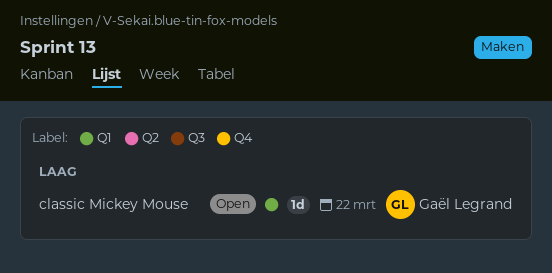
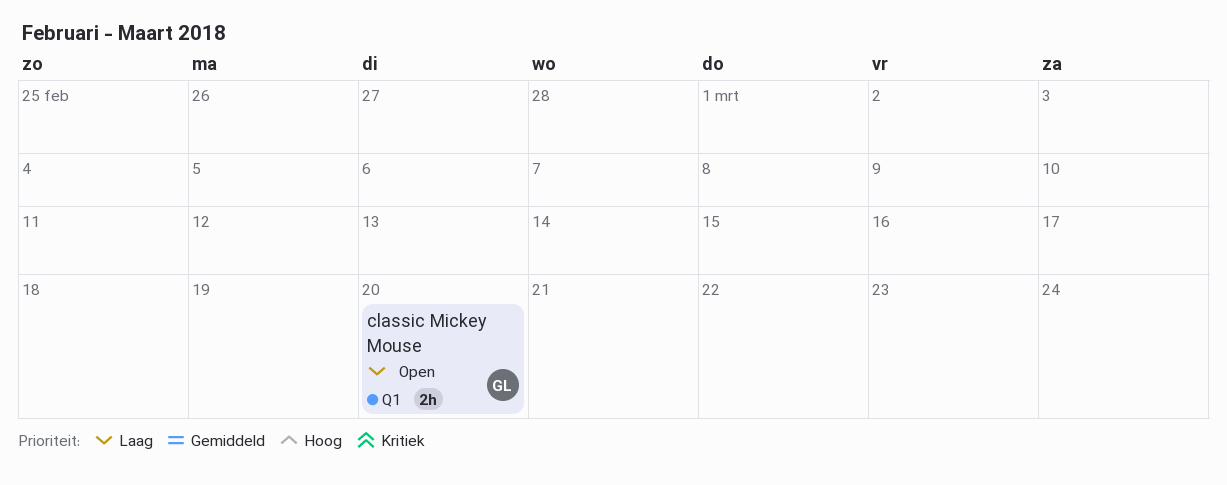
classic Mickey Mouse, estimate: 1d -> 2h
classic Mickey Mouse, due: Mar 22 -> Mar 20

